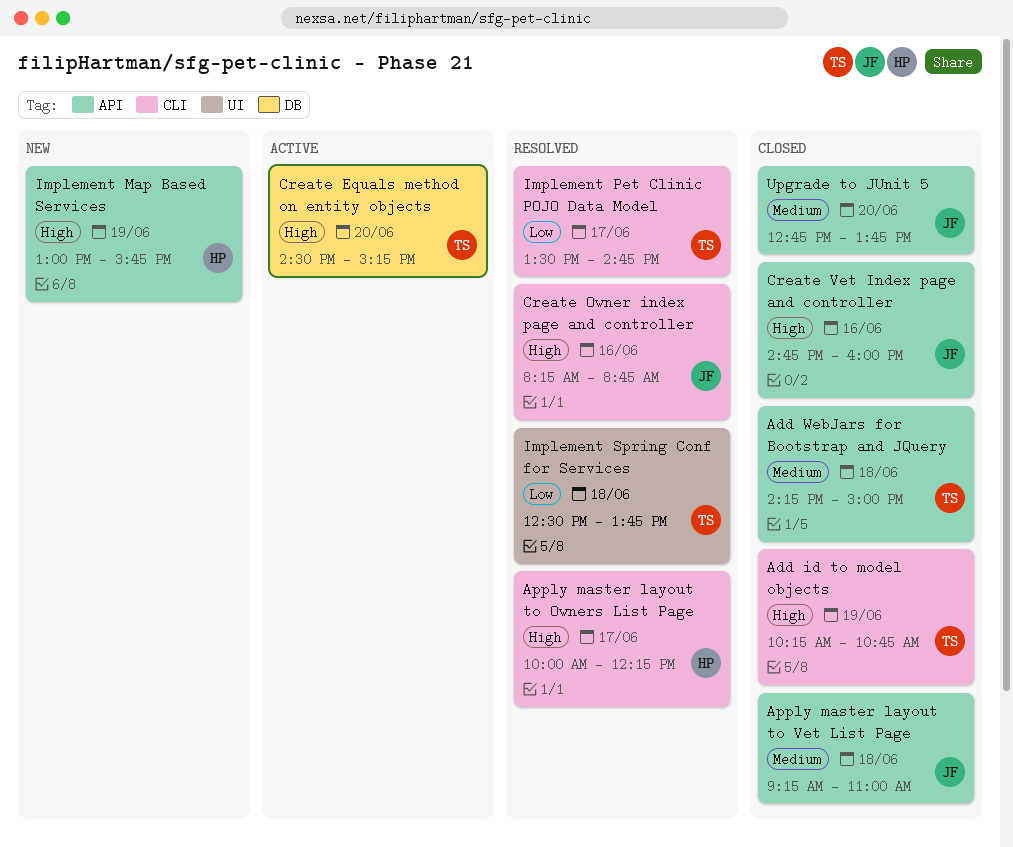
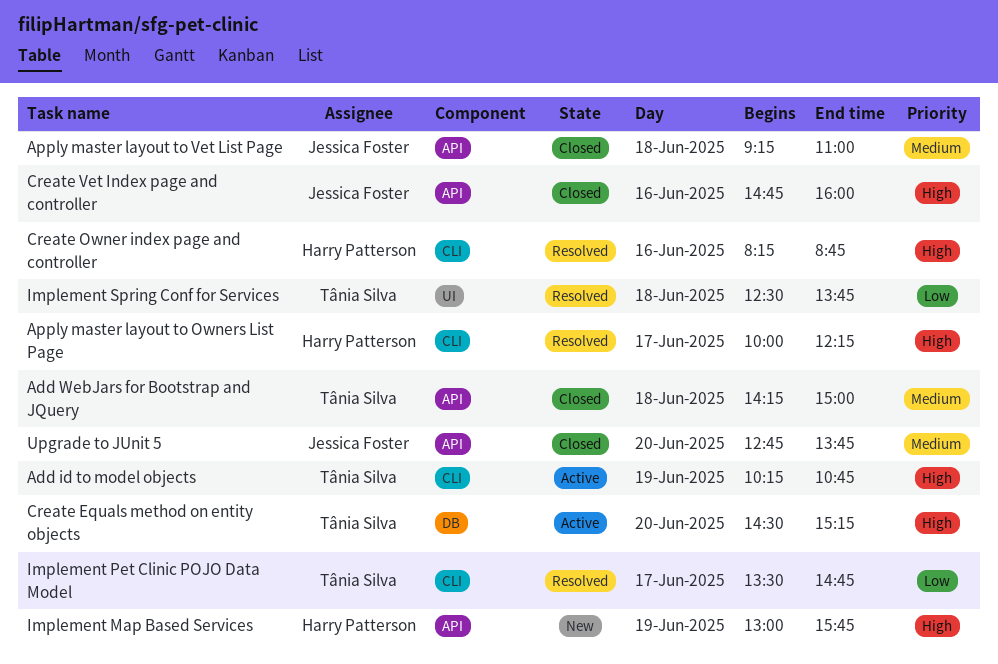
Add id to model objects, status: Closed -> Active
Create Owner index page and controller, owner: Jessica Foster -> Harry Patterson

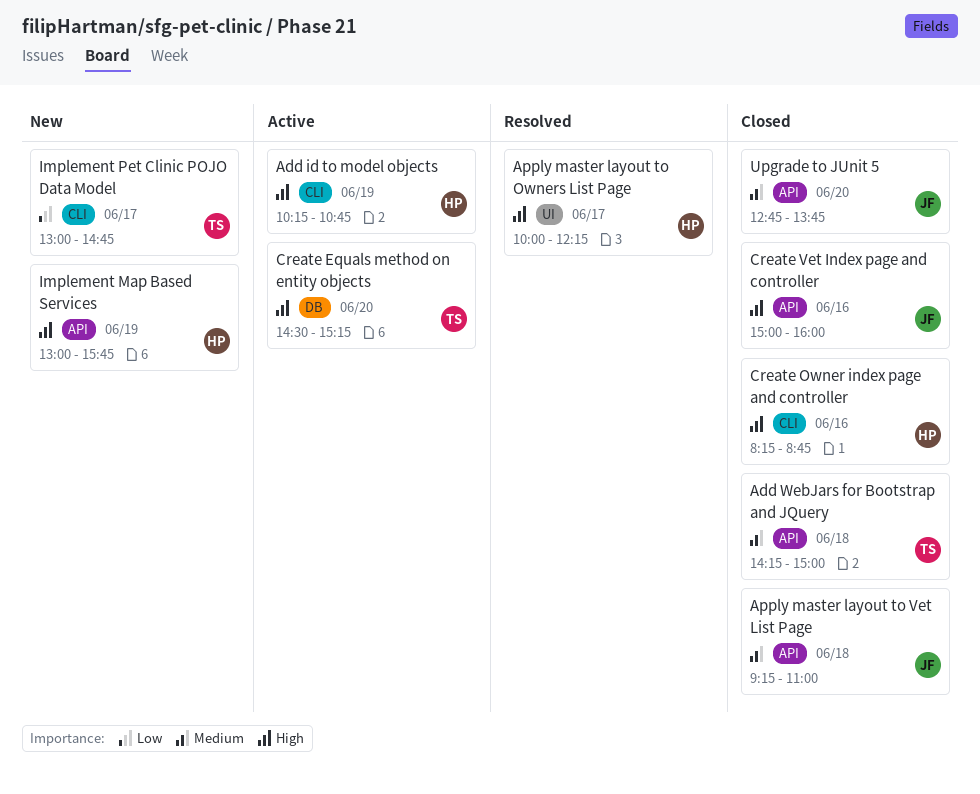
Add id to model objects, owner: Tânia Silva -> Harry Patterson
Apply master layout to Owners List Page, label: CLI -> UI
Create Owner index page and controller, status: Resolved -> Closed
Create Vet Index page and controller, begins: 14:45 -> 15:00
Implement Pet Clinic POJO Data Model, status: Resolved -> New
Implement Pet Clinic POJO Data Model, begins: 13:30 -> 13:00
Implement Spring Conf for Services: present -> none

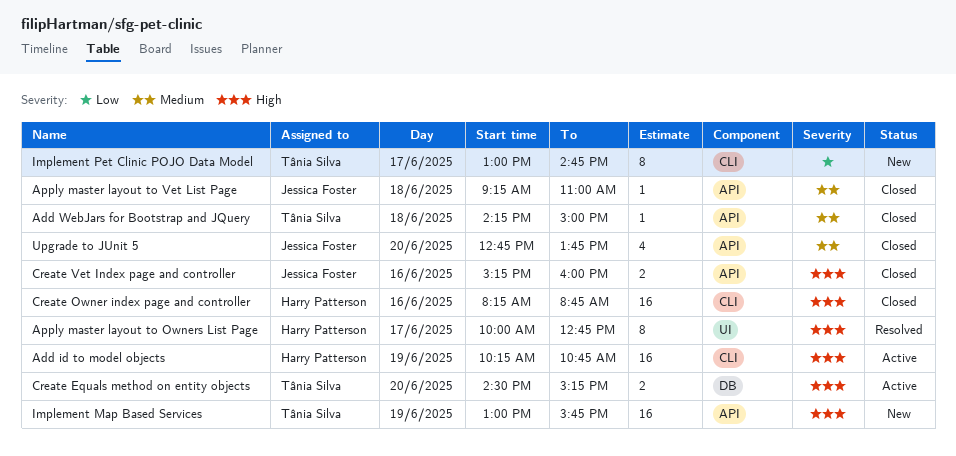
Apply master layout to Owners List Page, ends: 12:15 -> 12:45
Create Vet Index page and controller, begins: 15:00 -> 15:15
Implement Map Based Services, owner: Harry Patterson -> Tânia Silva

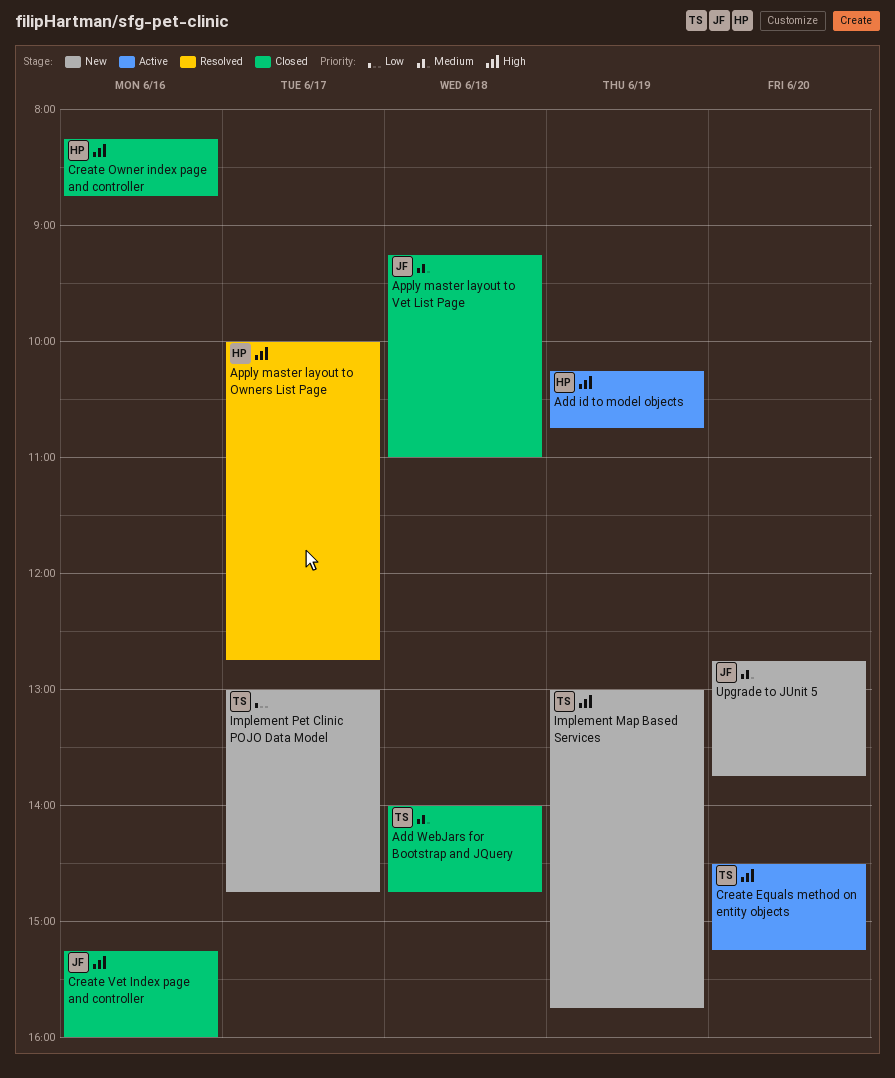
Add WebJars for Bootstrap and JQuery, begins: 14:15 -> 14:00
Add WebJars for Bootstrap and JQuery, ends: 15:00 -> 14:45
Upgrade to JUnit 5, status: Closed -> New

